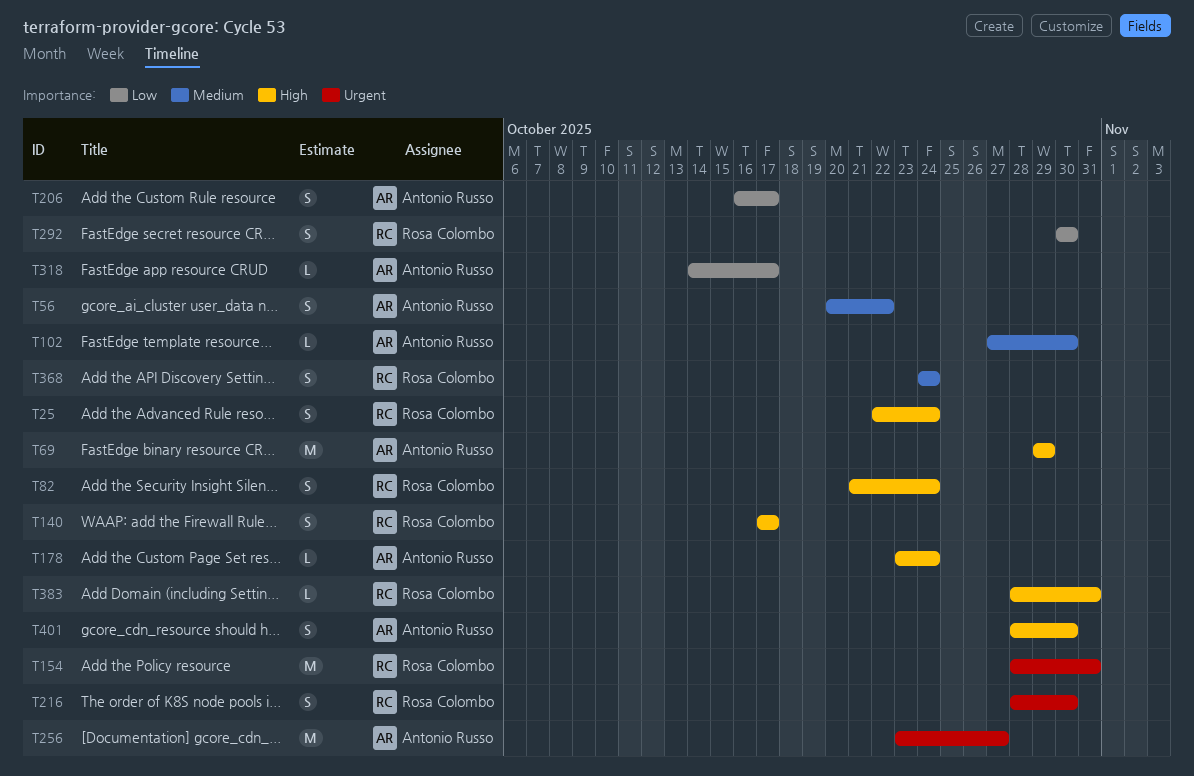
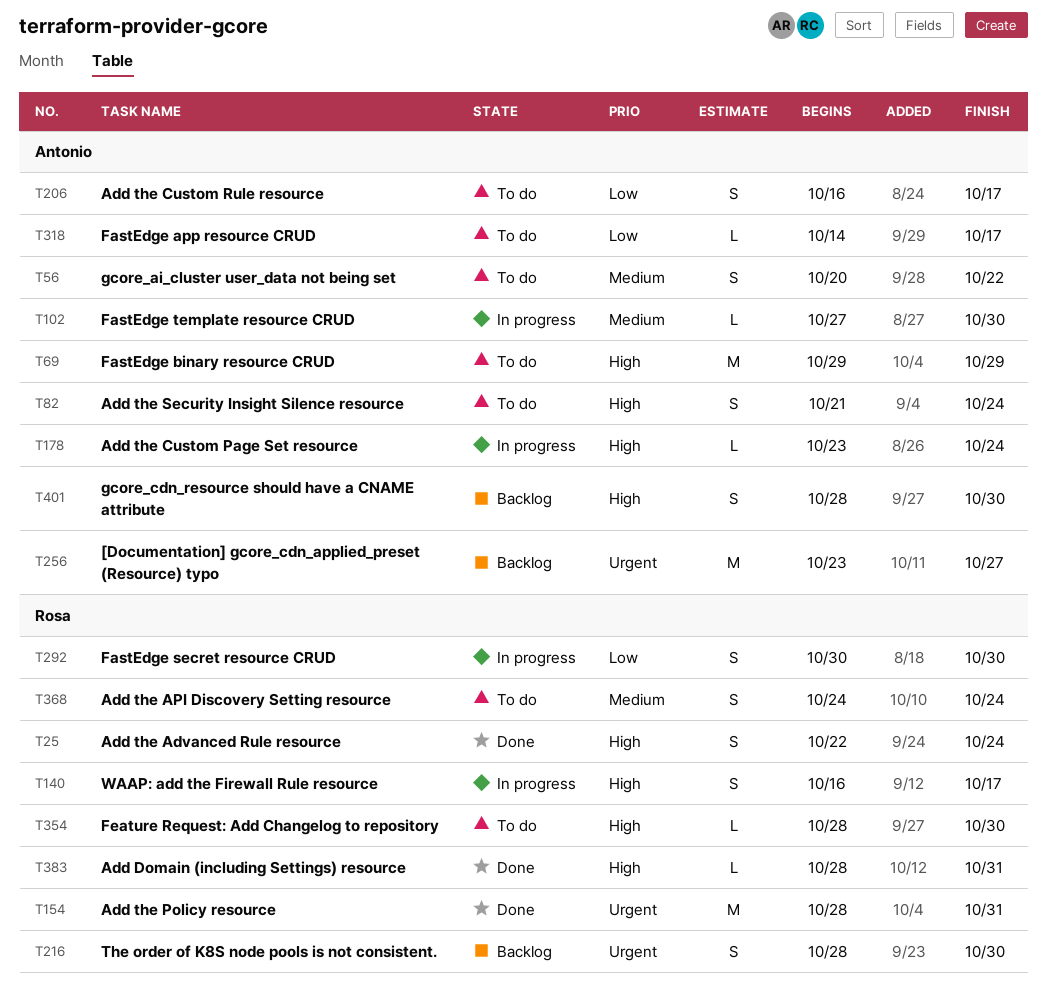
T82, owner: Rosa Colombo -> Antonio Russo
T140, start: Oct 17 -> Oct 16
T354: none -> present

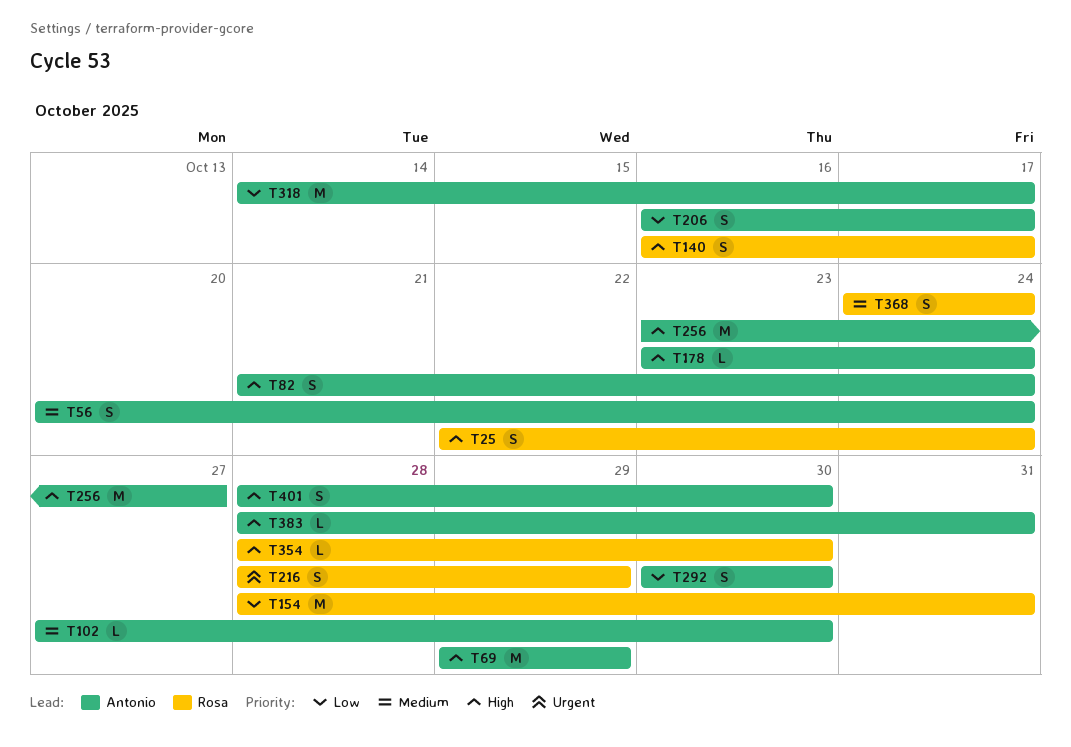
T56, due: Oct 22 -> Oct 24
T154, priority: Urgent -> Low
T216, due: Oct 30 -> Oct 29
T256, priority: Urgent -> High
T292, owner: Rosa -> Antonio
T318, estimate: L -> M
T383, owner: Rosa -> Antonio

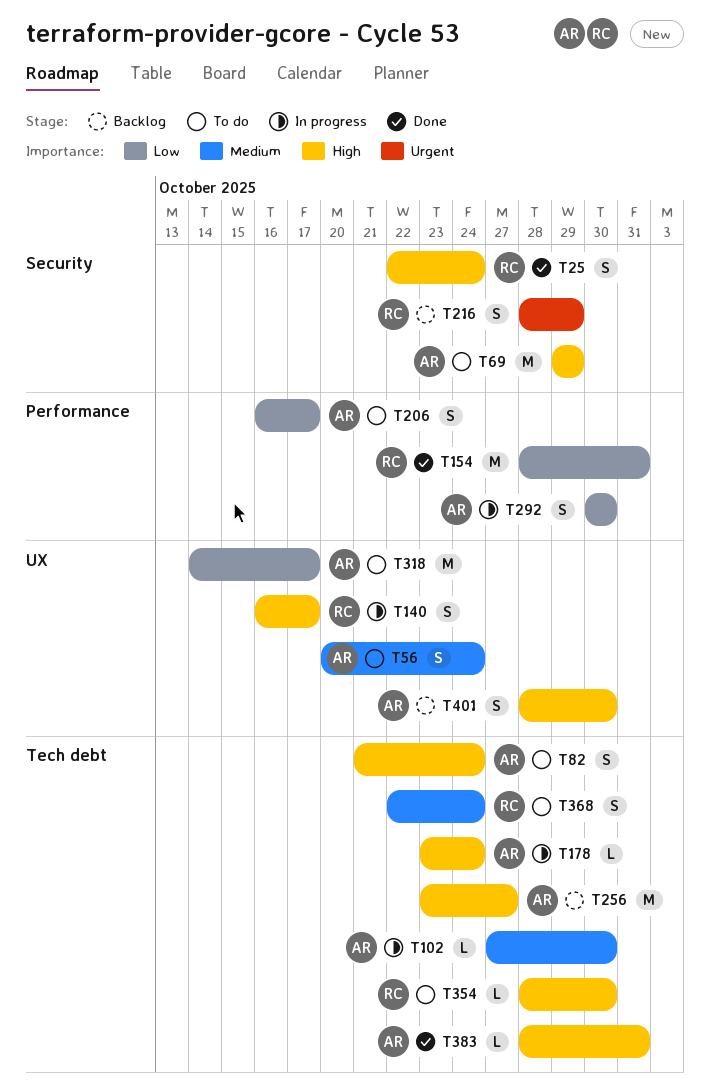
T368, start: Oct 24 -> Oct 22

